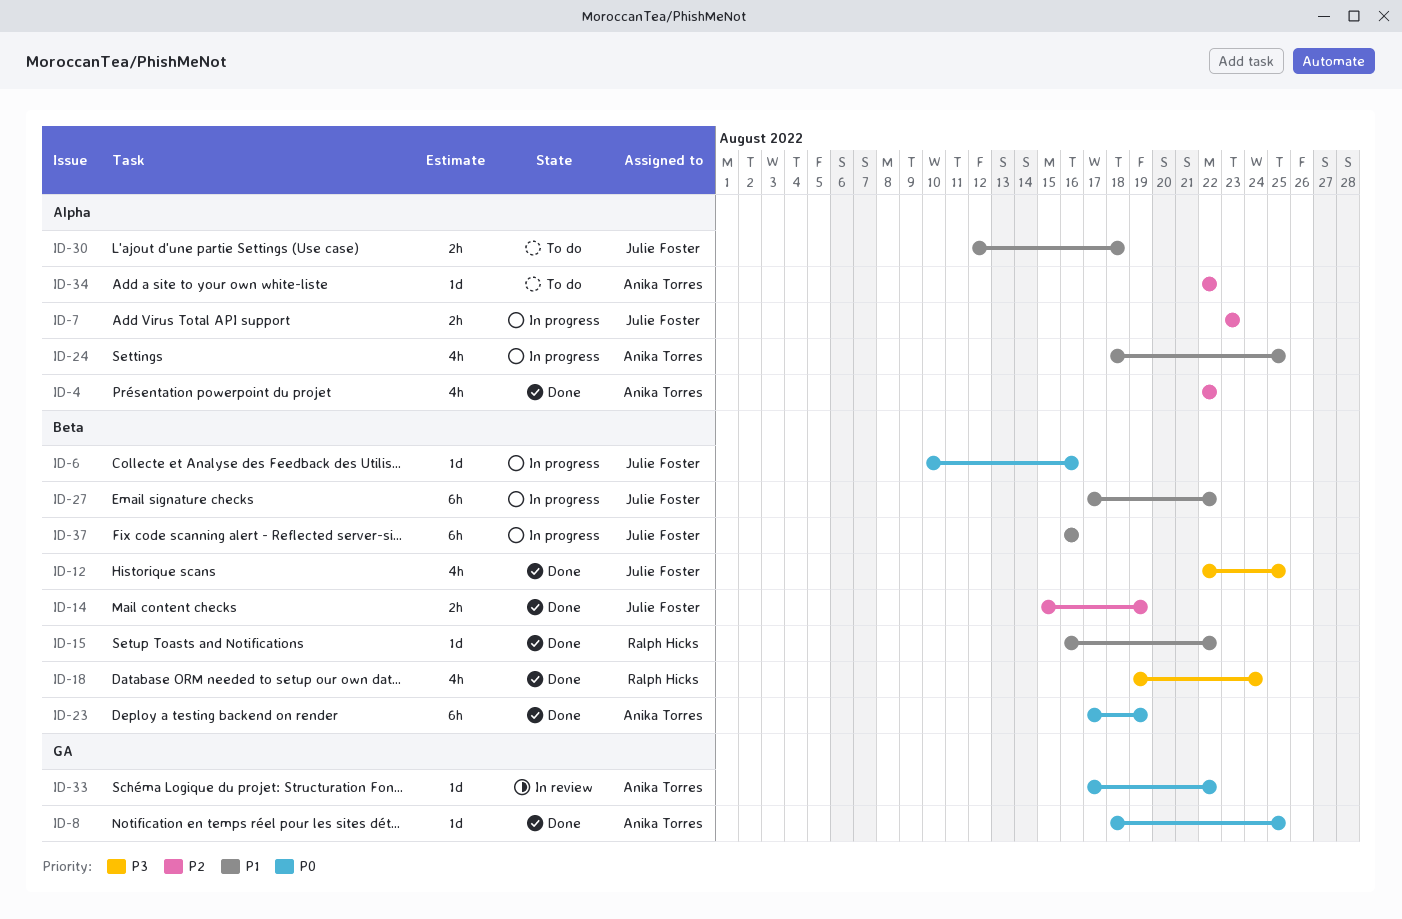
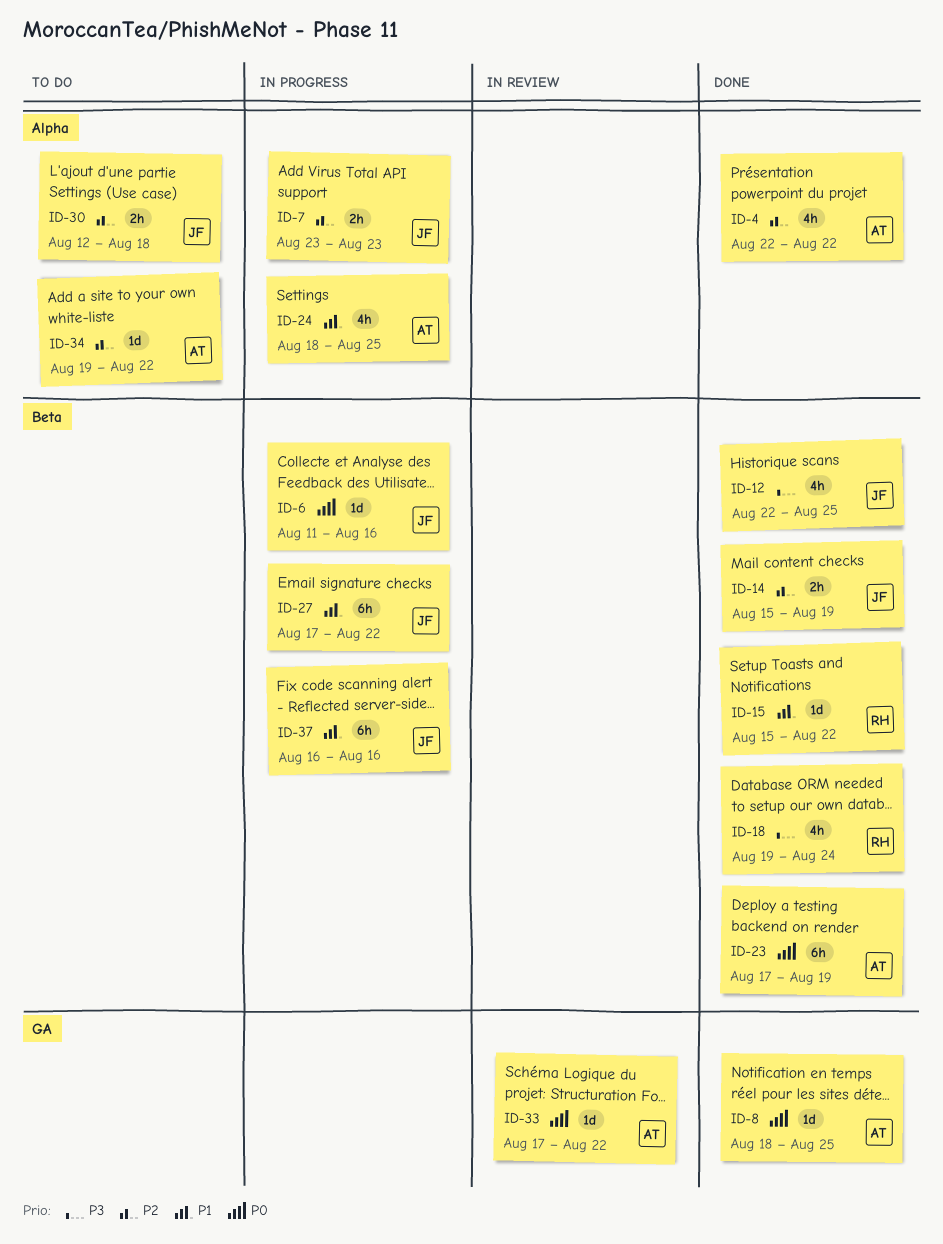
ID-6, start: Aug 10 -> Aug 11
ID-15, start: Aug 16 -> Aug 15
ID-30, priority: P1 -> P2
ID-34, start: Aug 22 -> Aug 19

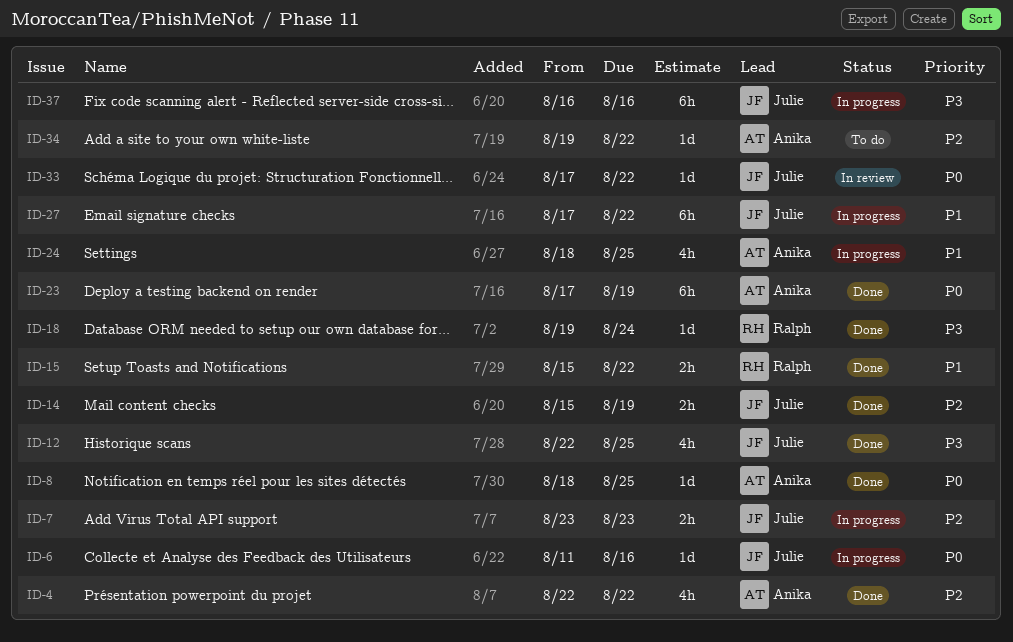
ID-15, estimate: 1d -> 2h
ID-18, estimate: 4h -> 1d
ID-30: present -> none
ID-33, owner: Anika -> Julie
ID-37, priority: P1 -> P3

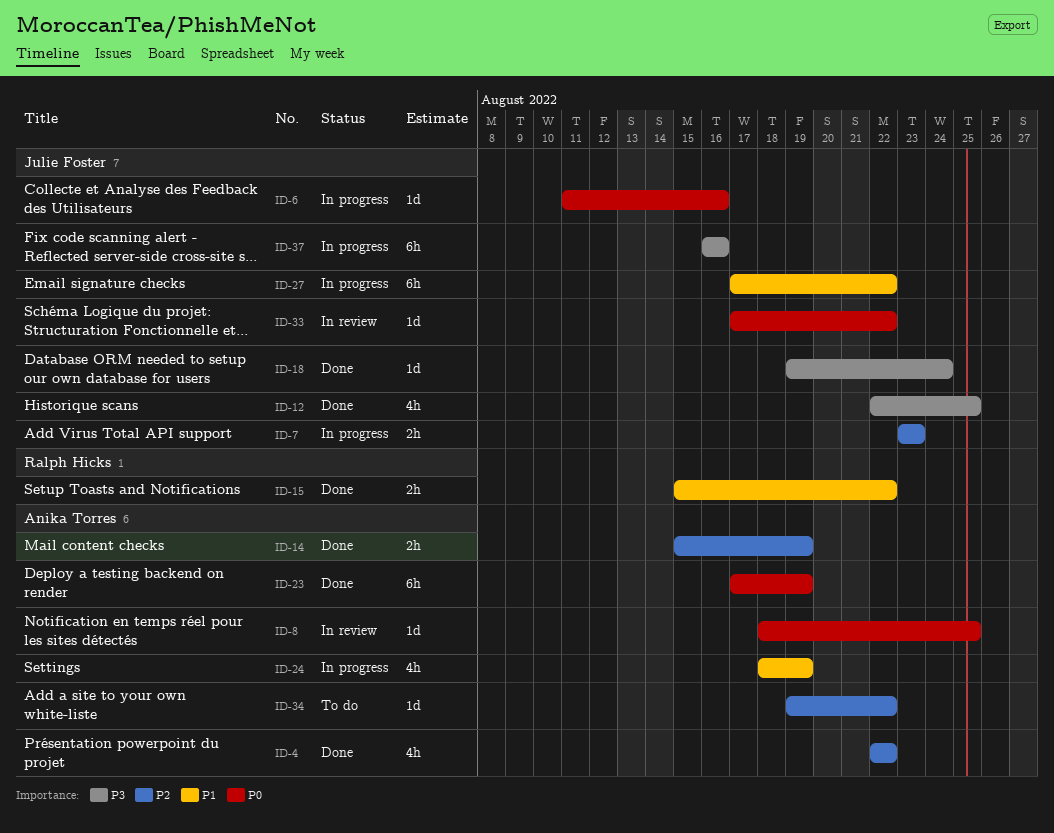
ID-8, status: Done -> In review
ID-14, owner: Julie Foster -> Anika Torres
ID-18, owner: Ralph Hicks -> Julie Foster
ID-24, due: Aug 25 -> Aug 19

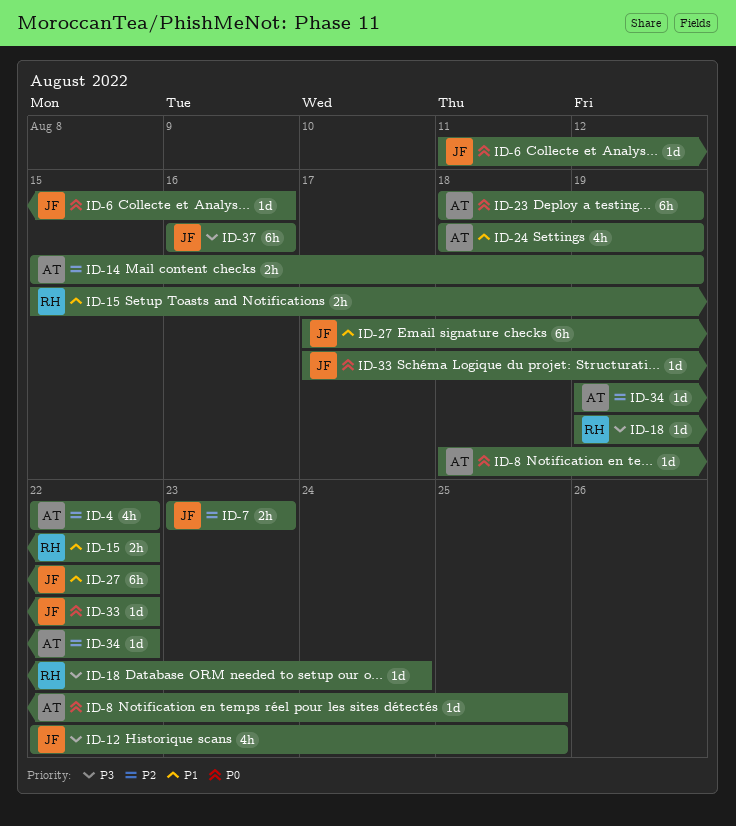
ID-18, owner: Julie Foster -> Ralph Hicks
ID-23, start: Aug 17 -> Aug 18

